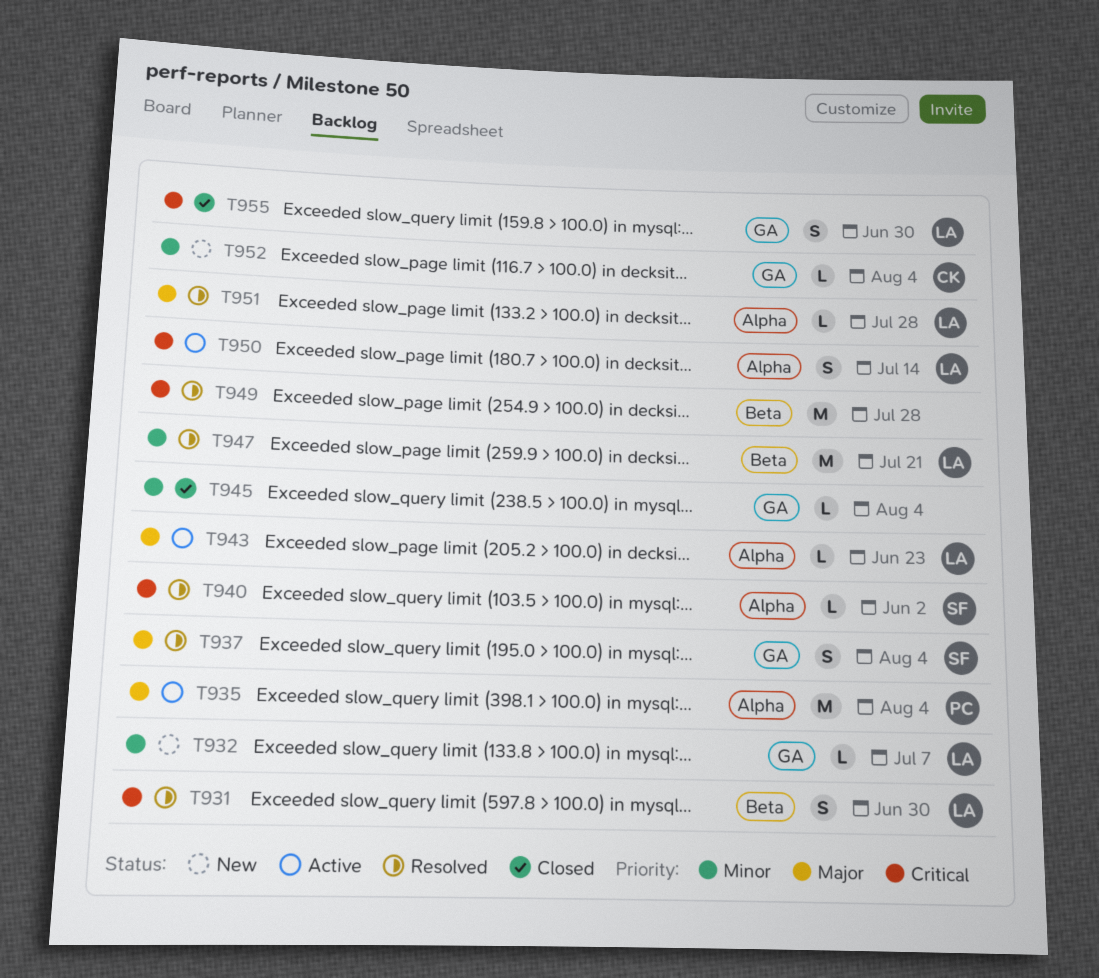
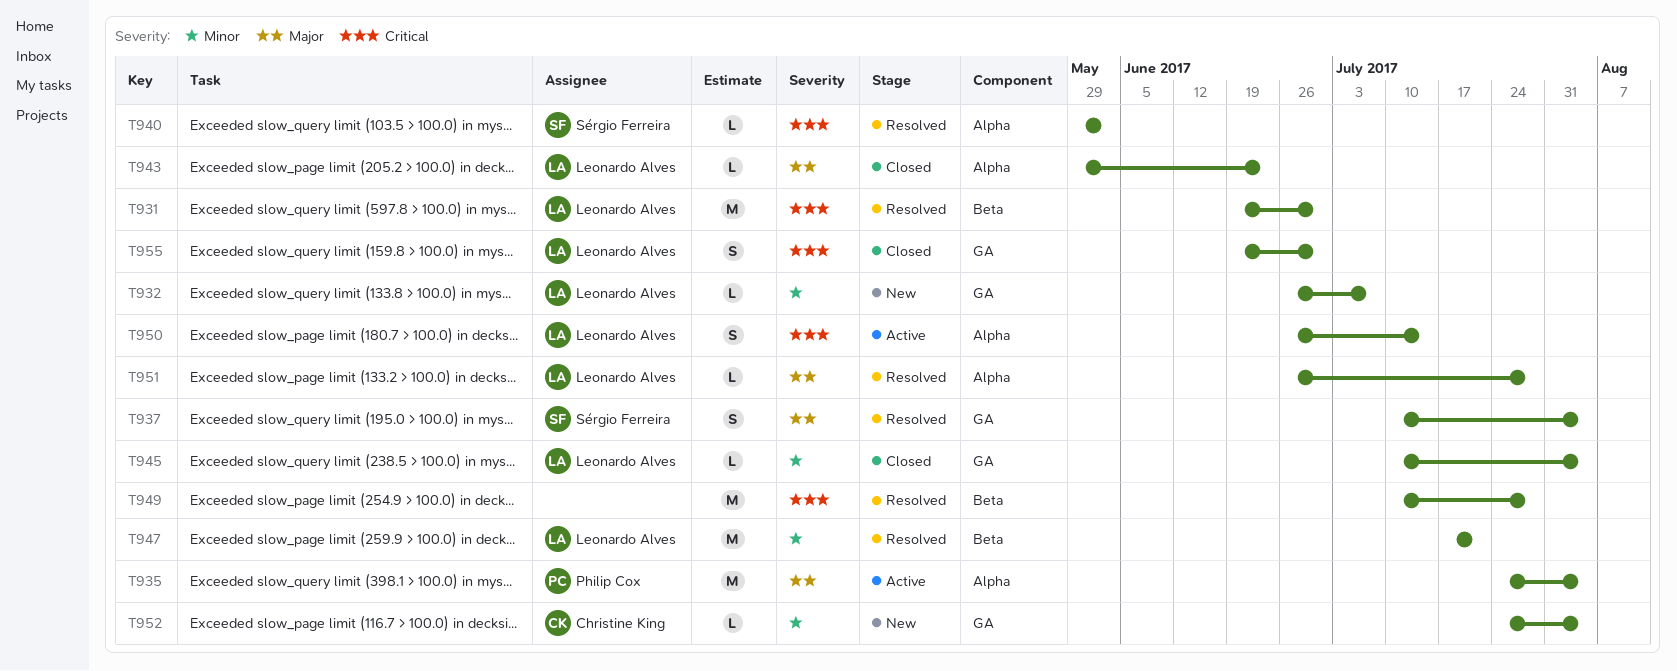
T931, estimate: S -> M
T943, status: Active -> Closed
T945, owner: none -> Leonardo Alves

